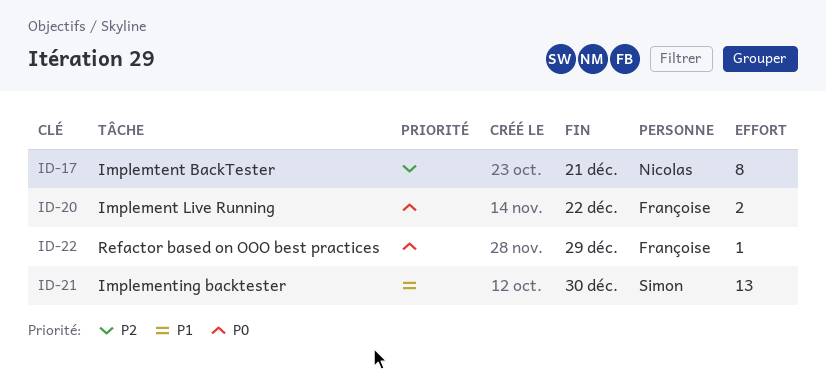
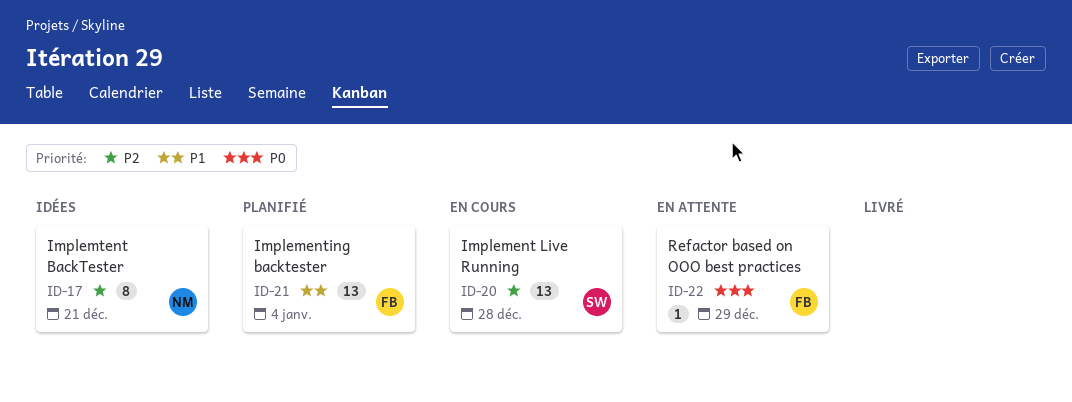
ID-20, owner: Françoise -> Simon
ID-20, priority: P0 -> P2
ID-20, estimate: 2 -> 13
ID-20, due: Dec 22 -> Dec 28
ID-21, owner: Simon -> Françoise
ID-21, due: Dec 30 -> Jan 4

